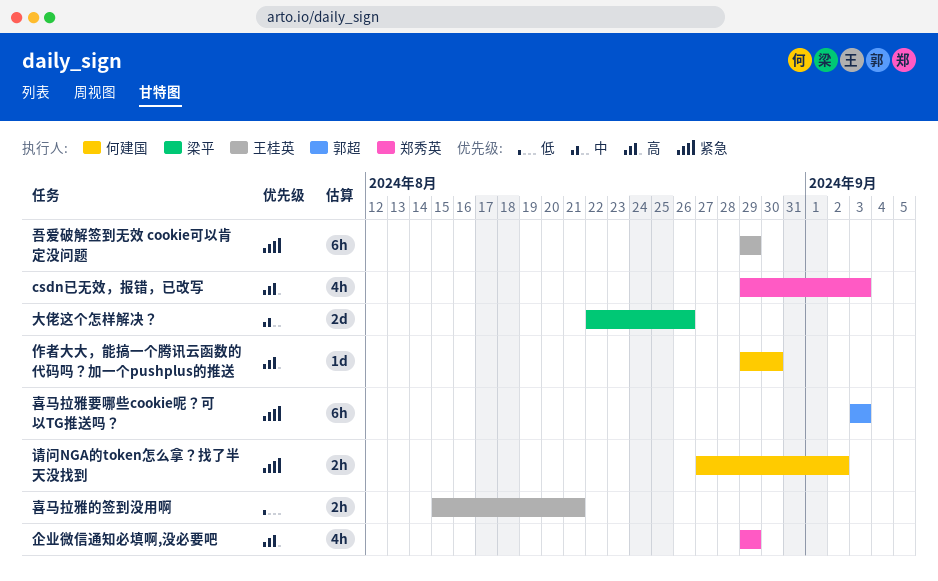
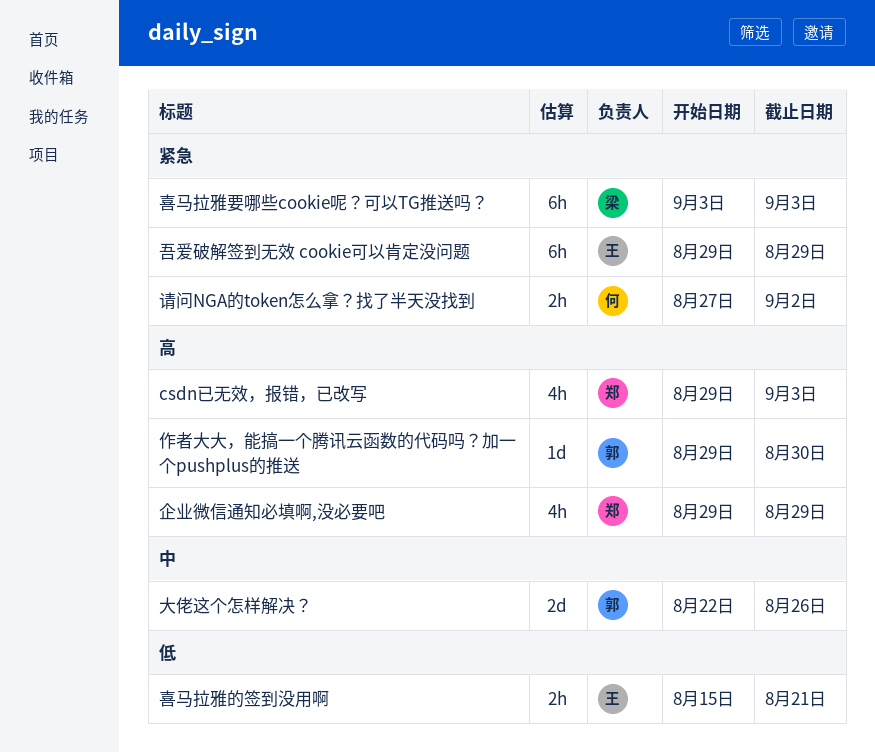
作者大大，能搞一个腾讯云函数的代码吗？加一个pushplus的推送, owner: 何建国 -> 郭超
喜马拉雅要哪些cookie呢？可以TG推送吗？, owner: 郭超 -> 梁平
大佬这个怎样解决？, owner: 梁平 -> 郭超

